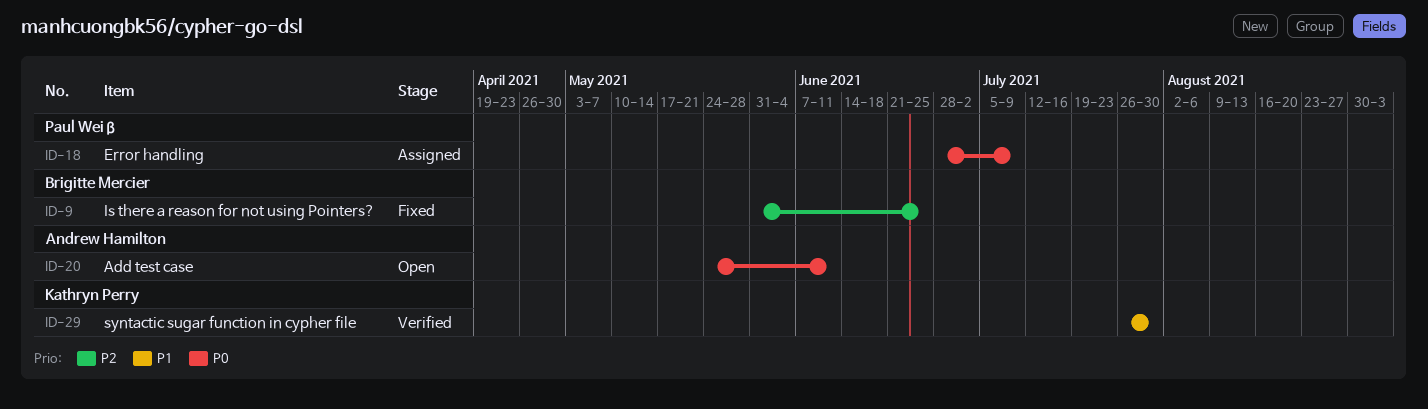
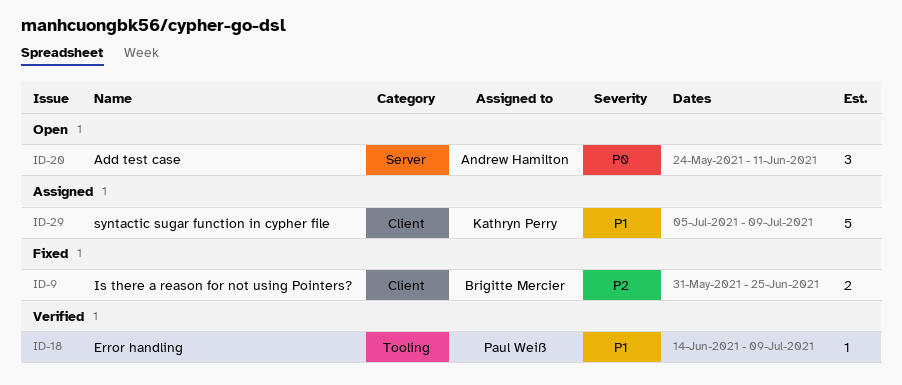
ID-18, status: Assigned -> Verified
ID-18, priority: P0 -> P1
ID-18, start: Jun 28 -> Jun 14
ID-29, status: Verified -> Assigned
ID-29, start: Jul 26 -> Jul 5
ID-29, due: Jul 30 -> Jul 9

